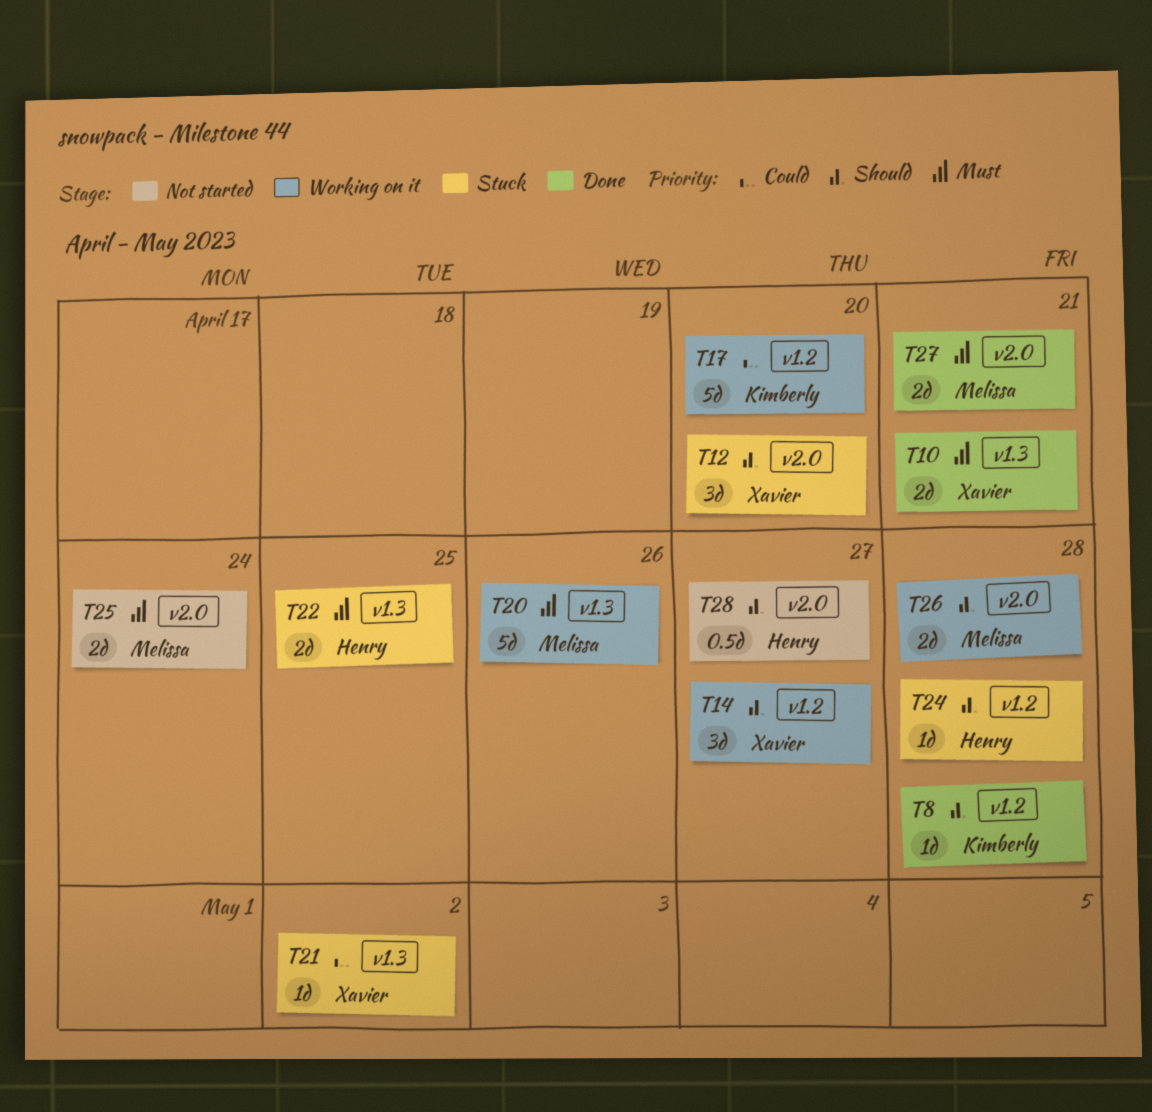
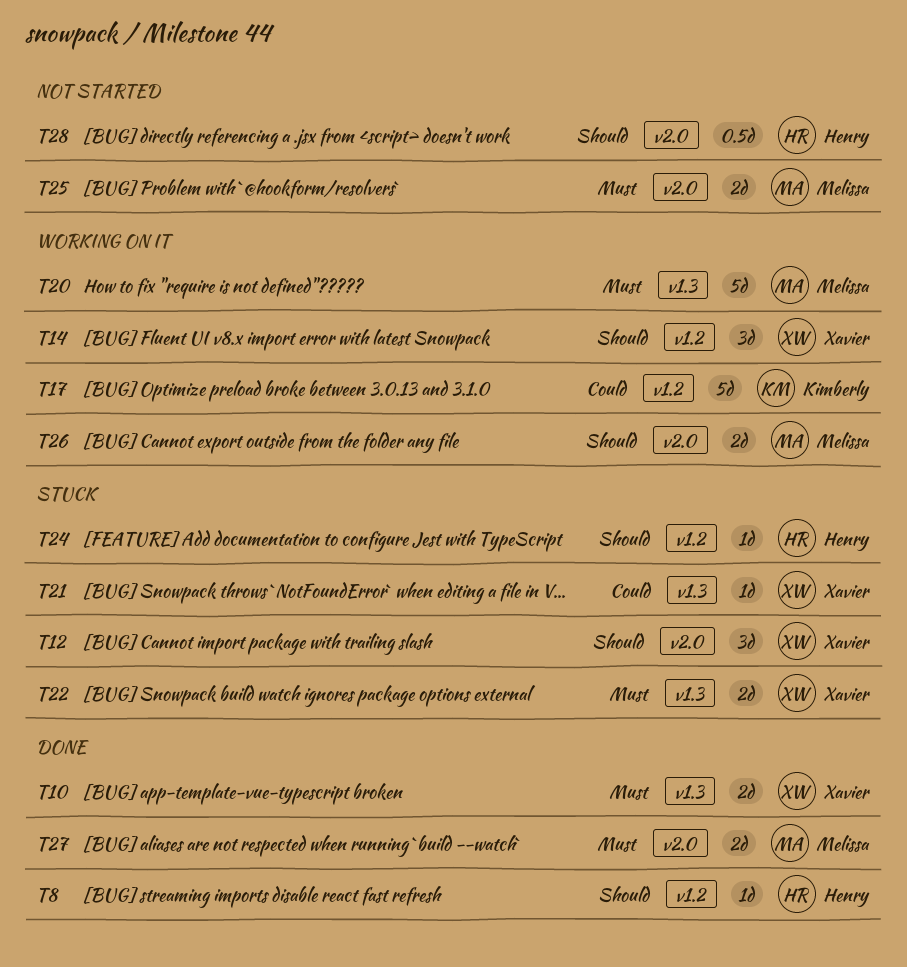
T8, owner: Kimberly -> Henry
T22, owner: Henry -> Xavier

